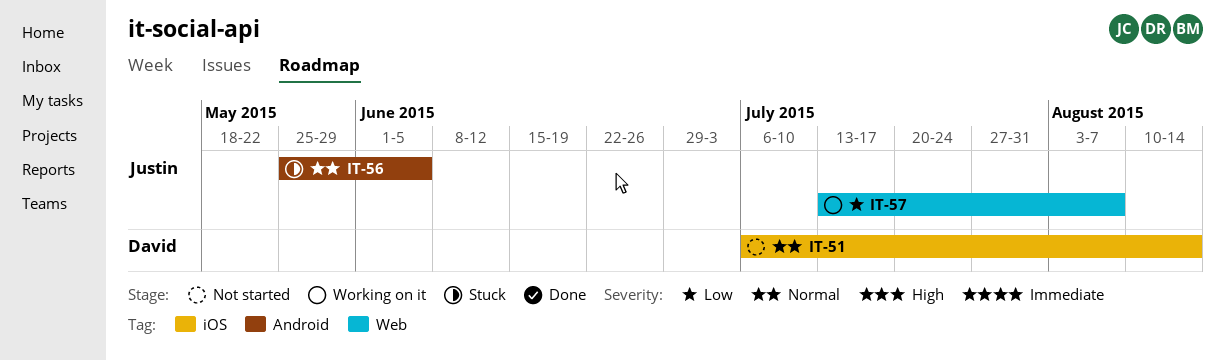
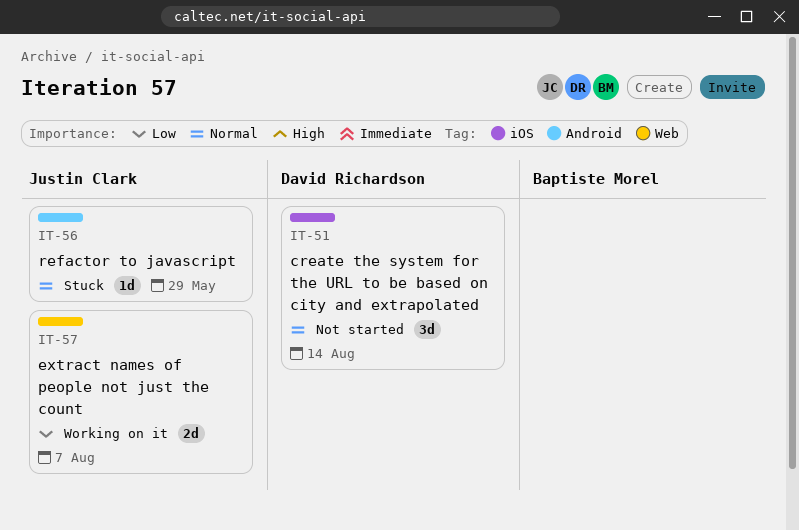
IT-56, due: Jun 5 -> May 29

